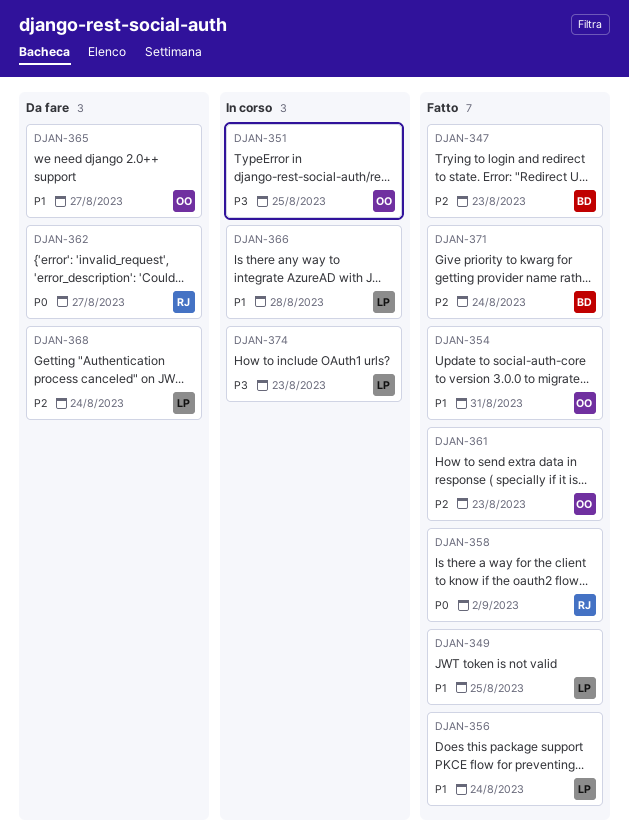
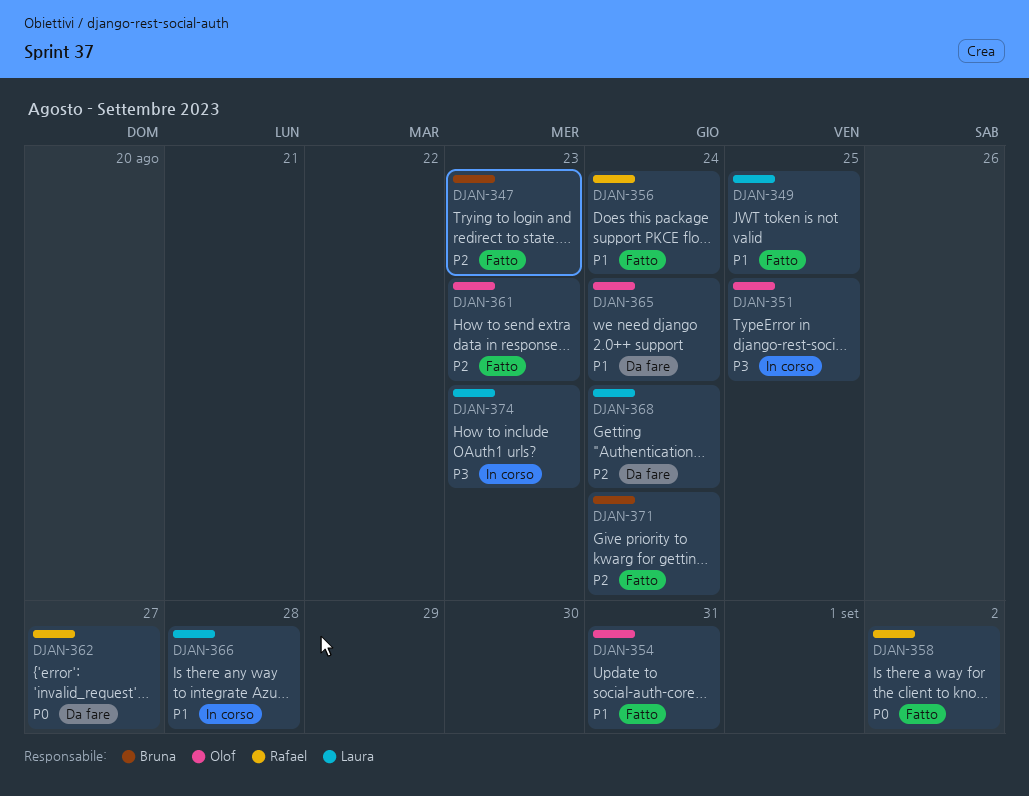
DJAN-356, owner: Laura -> Rafael
DJAN-365, due: Aug 27 -> Aug 24

